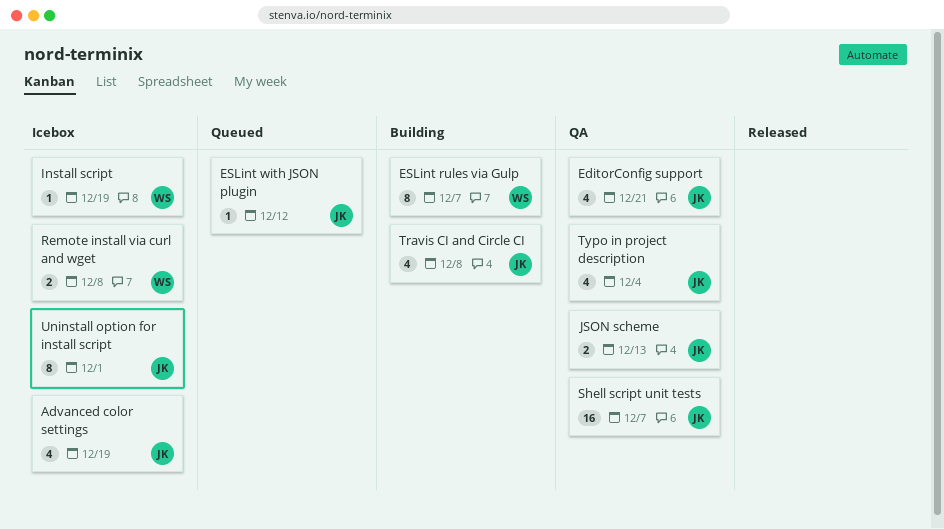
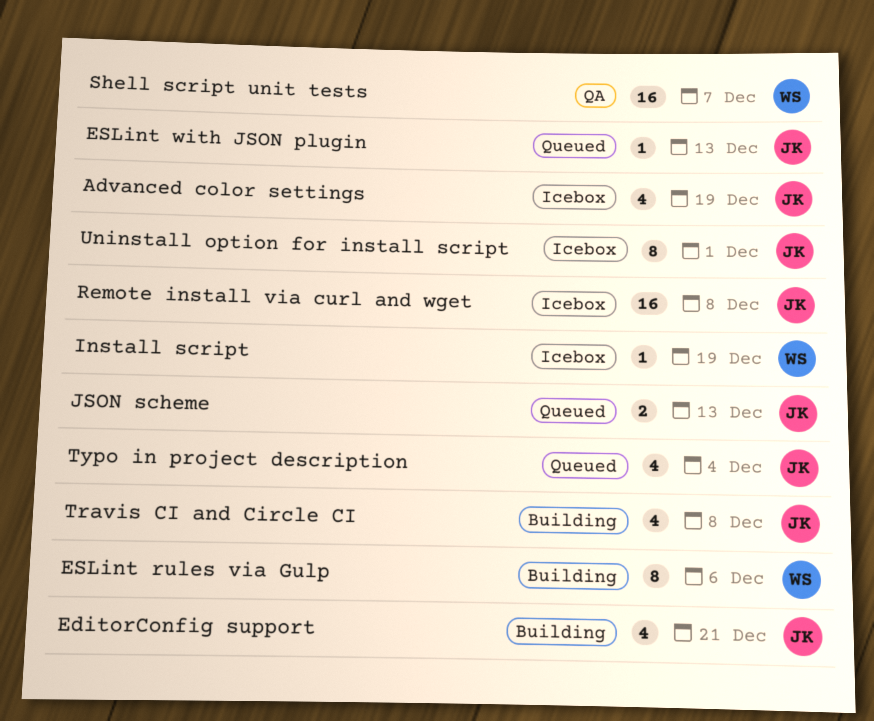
EditorConfig support, status: QA -> Building
ESLint rules via Gulp, due: Dec 7 -> Dec 6
ESLint with JSON plugin, due: Dec 12 -> Dec 13
JSON scheme, status: QA -> Queued
Remote install via curl and wget, owner: WS -> JK
Remote install via curl and wget, estimate: 2 -> 16
Shell script unit tests, owner: JK -> WS
Typo in project description, status: QA -> Queued

